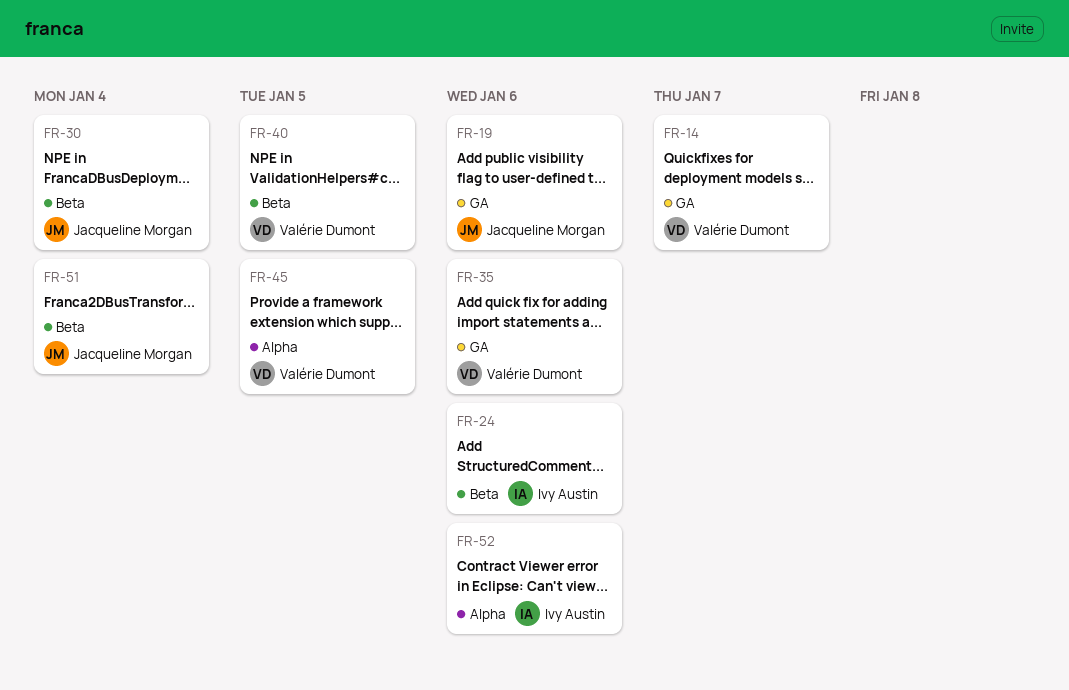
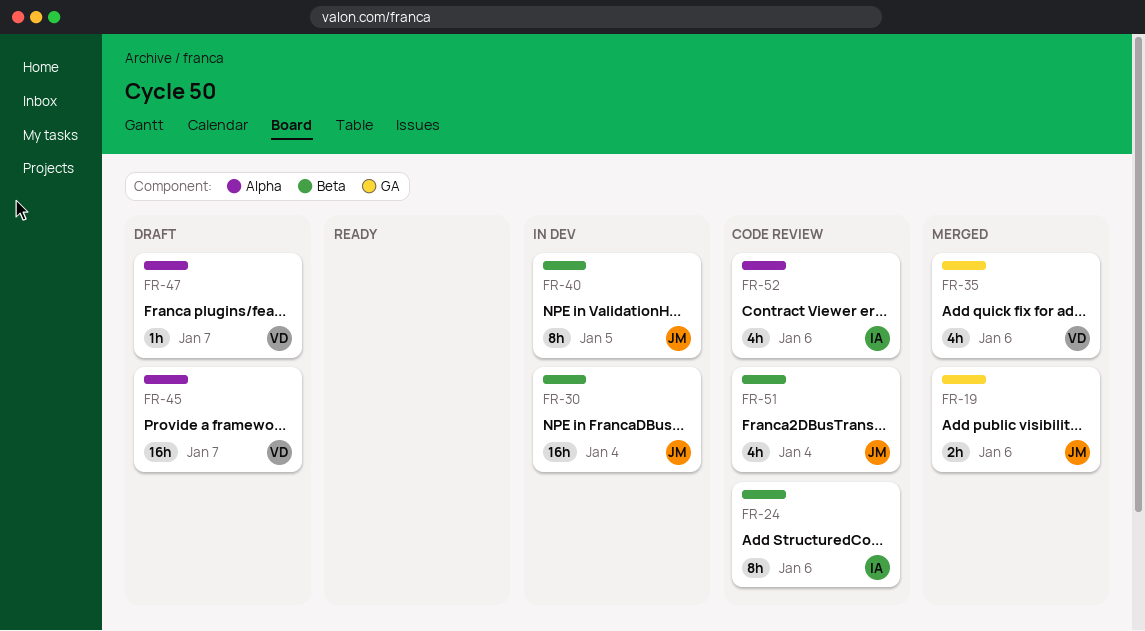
FR-14: present -> none
FR-40, owner: Valérie Dumont -> Jacqueline Morgan
FR-45, due: Jan 5 -> Jan 7
FR-47: none -> present

